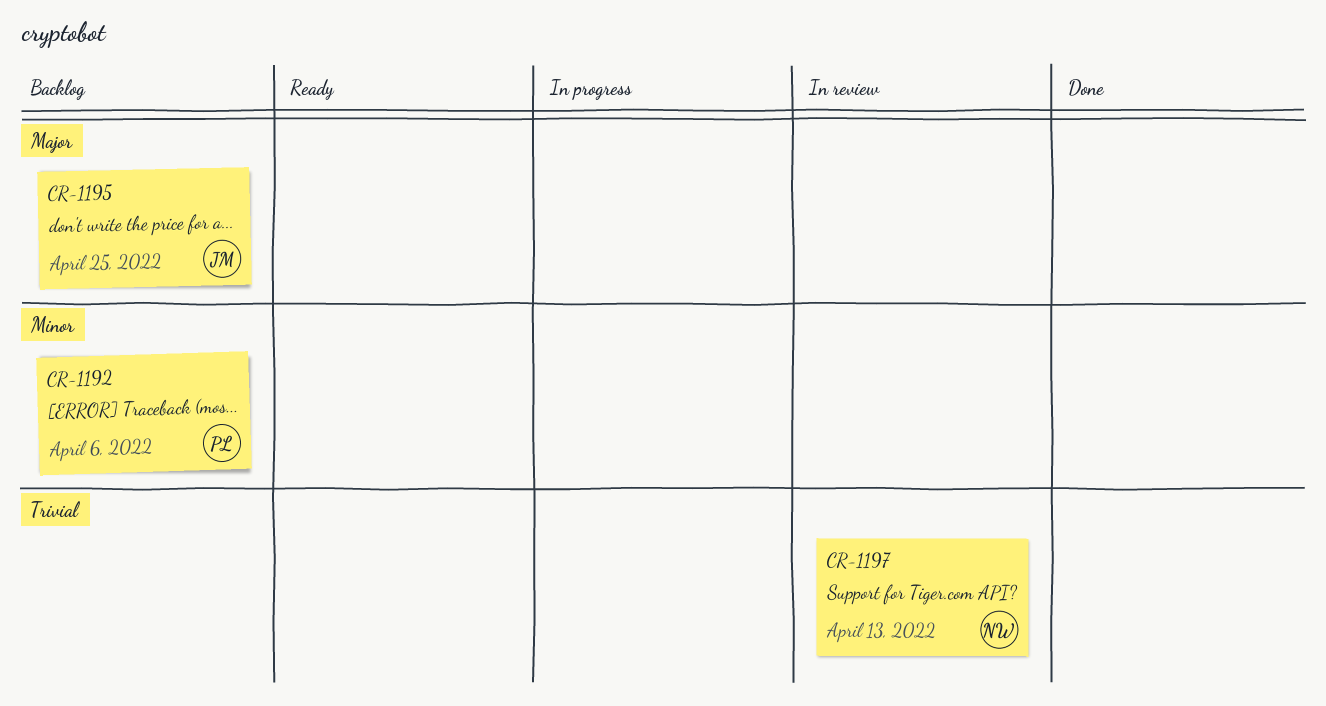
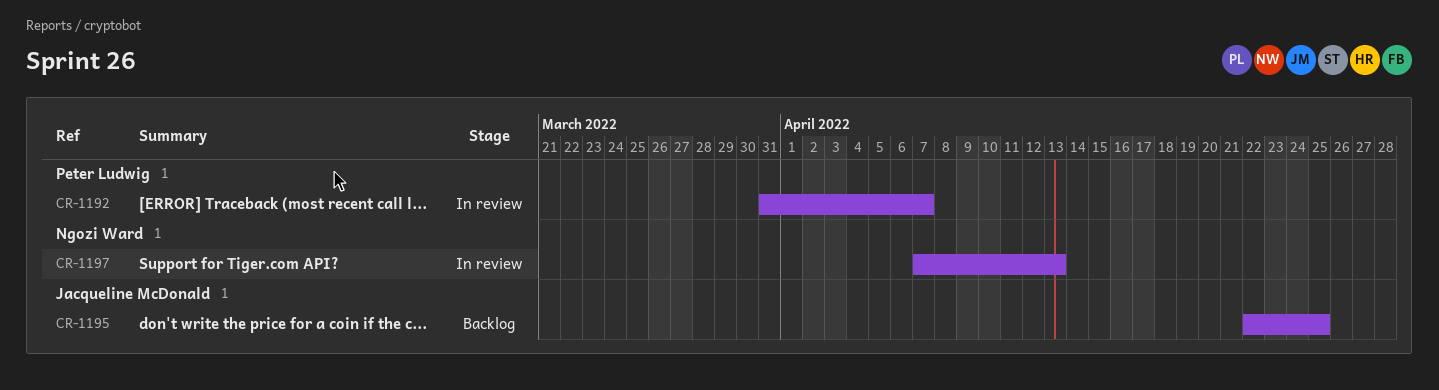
CR-1192, status: Backlog -> In review
CR-1192, due: Apr 6 -> Apr 7

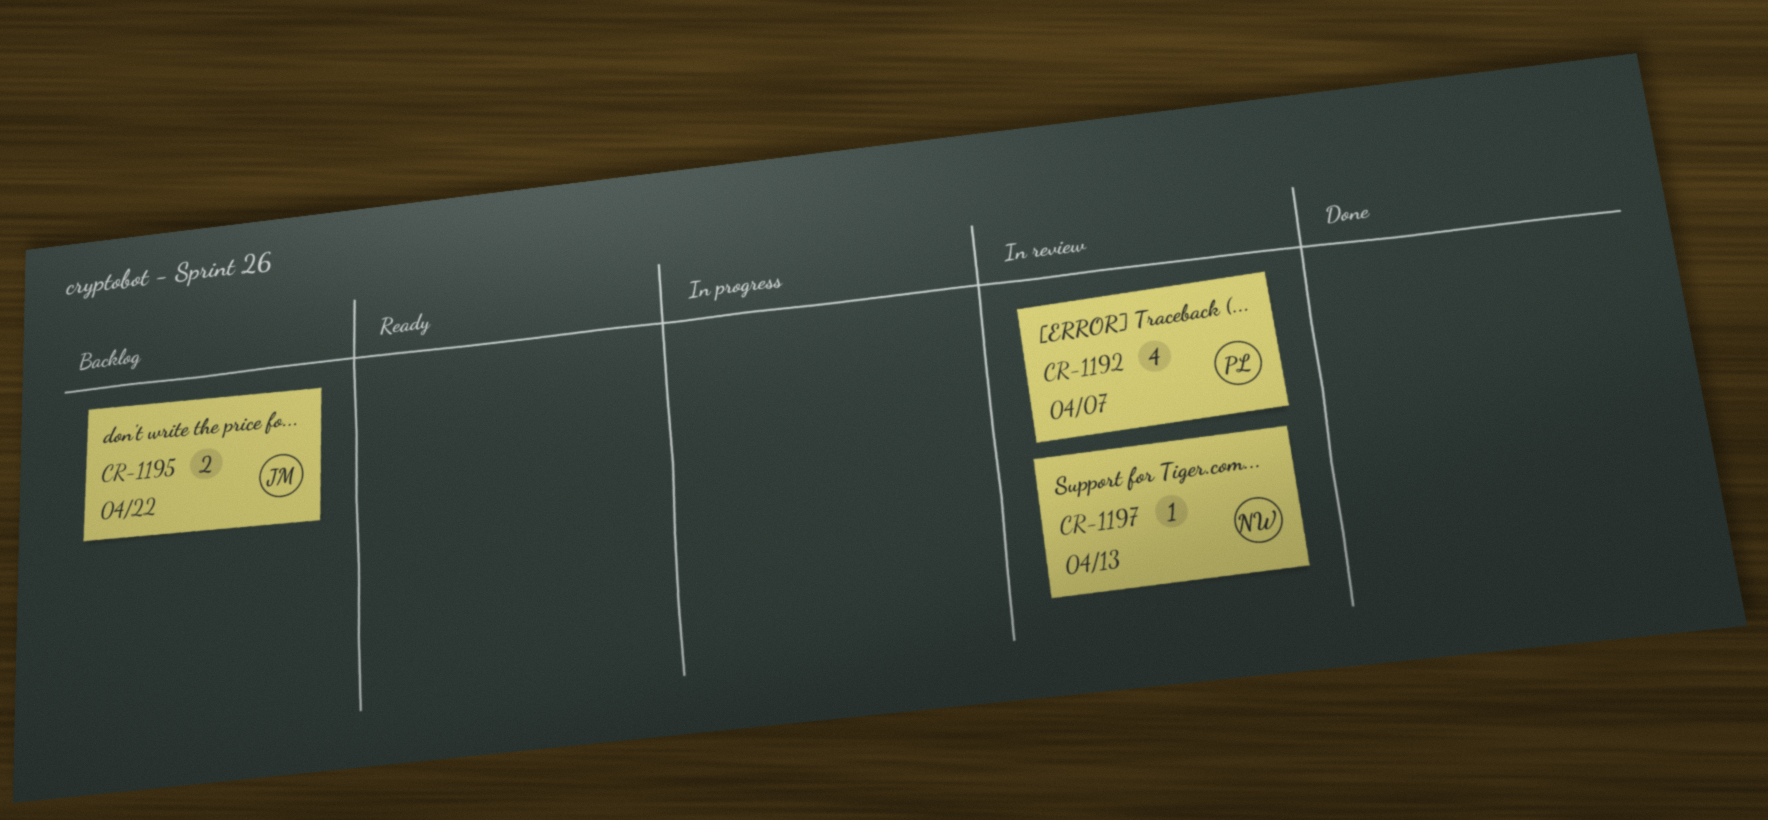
CR-1195, due: Apr 25 -> Apr 22

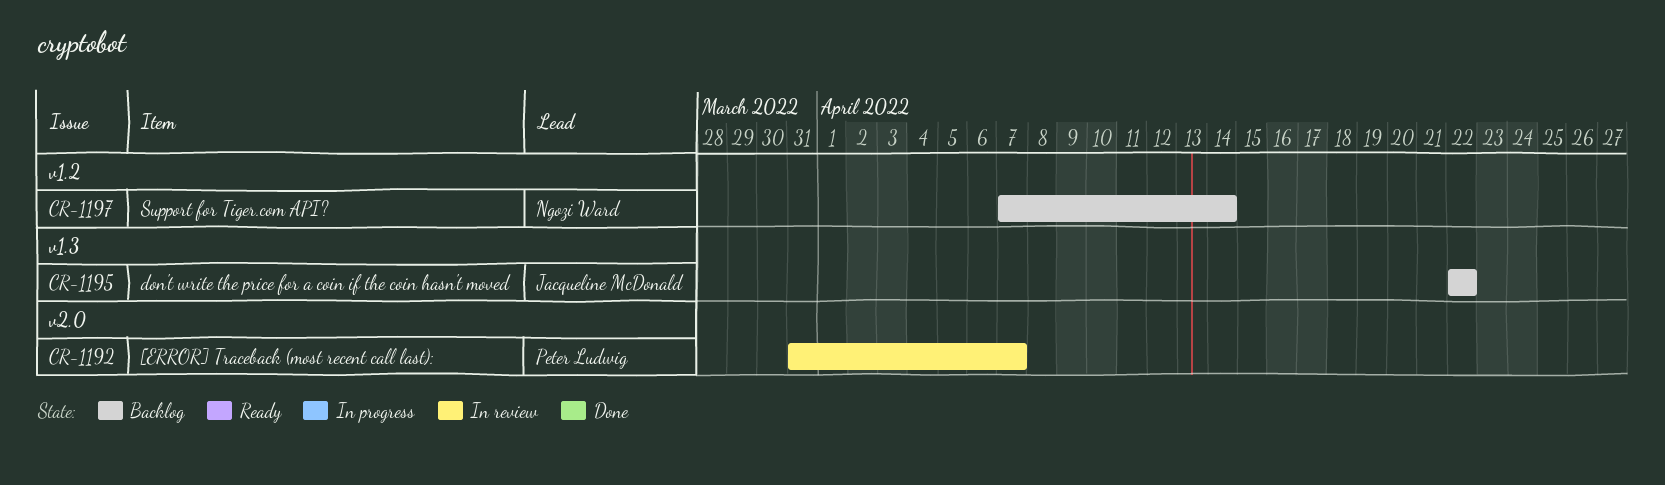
CR-1197, status: In review -> Backlog
CR-1197, due: Apr 13 -> Apr 14

